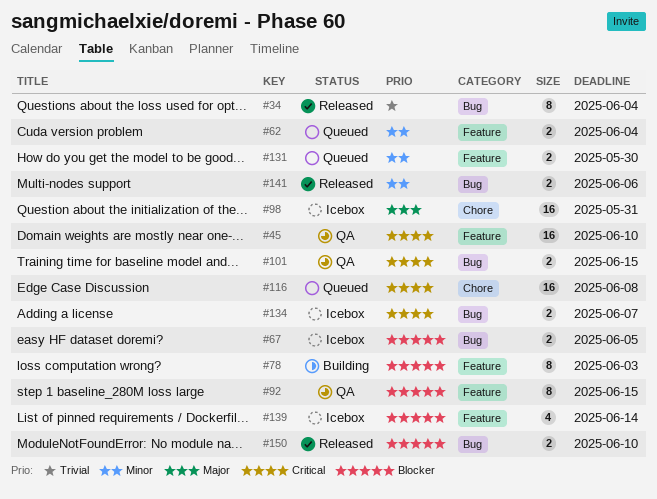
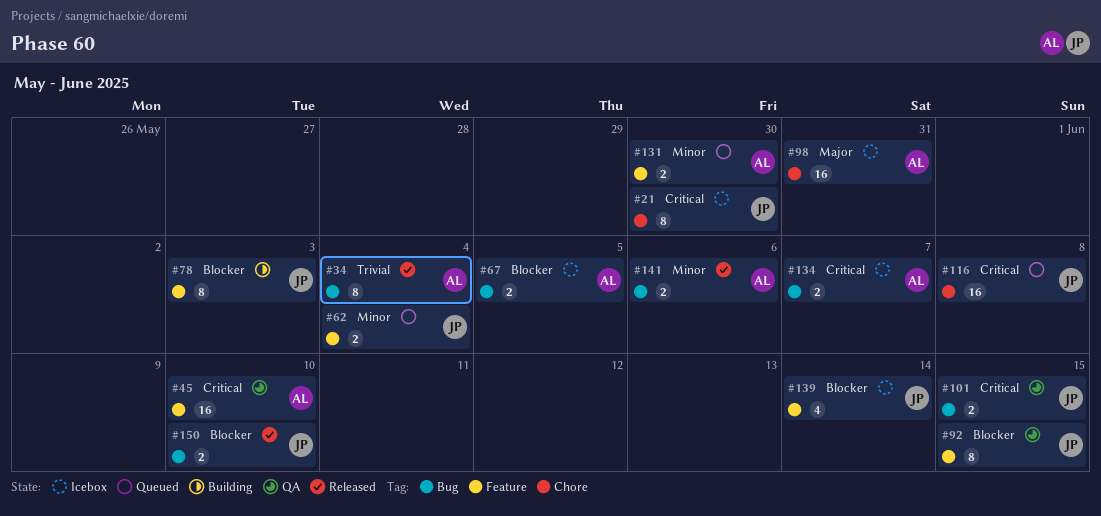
#21: none -> present

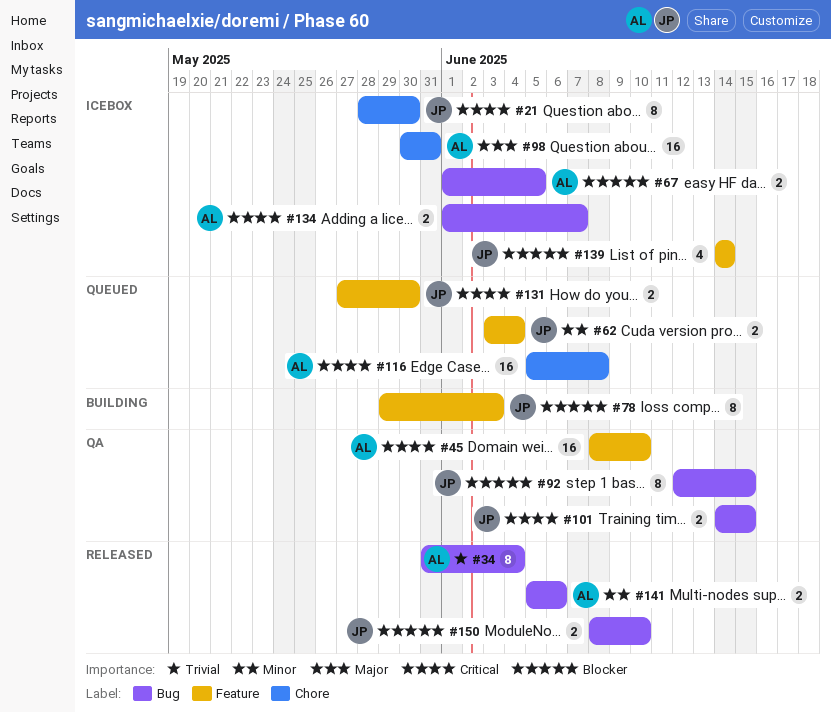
#92, label: Feature -> Bug
#116, owner: JP -> AL
#131, owner: AL -> JP
#131, priority: Minor -> Critical

